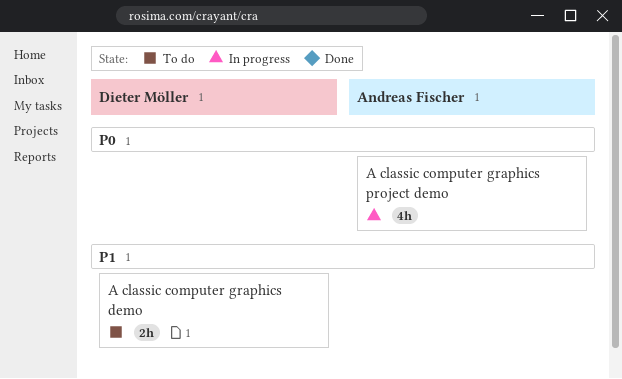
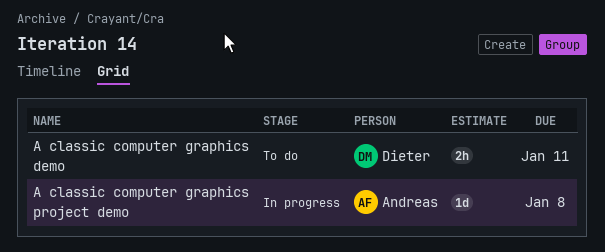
A classic computer graphics project demo, estimate: 4h -> 1d

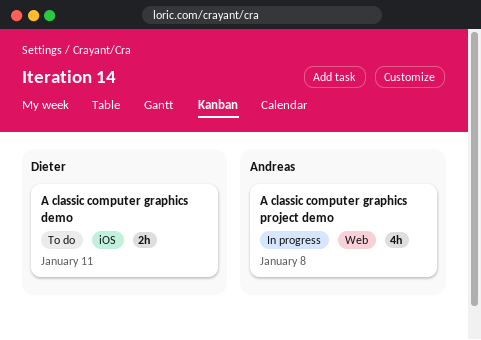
A classic computer graphics project demo, estimate: 1d -> 4h

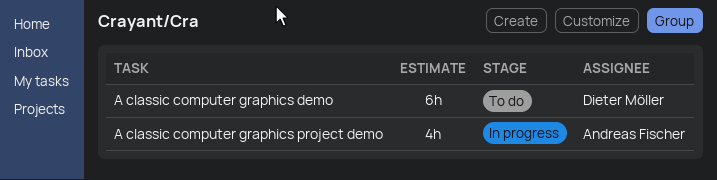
A classic computer graphics demo, estimate: 2h -> 6h

